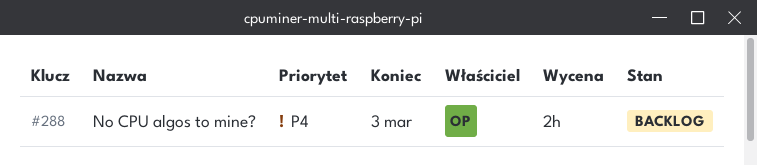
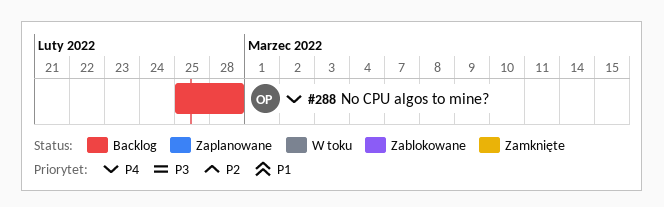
#288, due: Mar 3 -> Feb 28

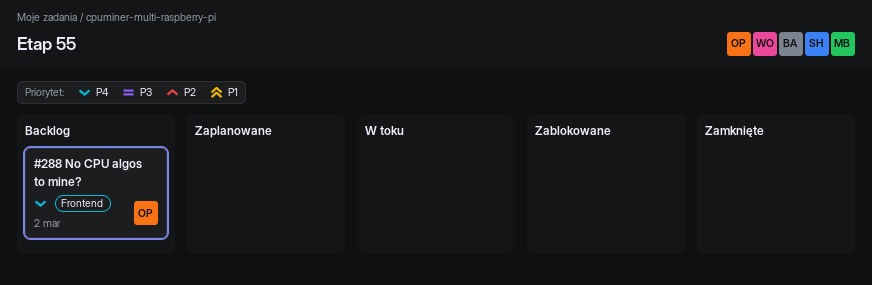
#288, due: Feb 28 -> Mar 2

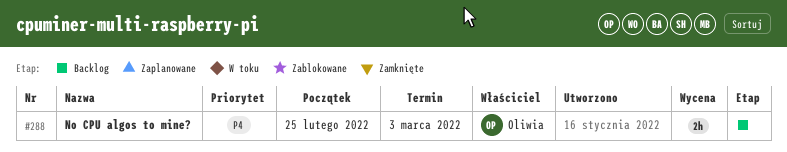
#288, due: Mar 2 -> Mar 3

